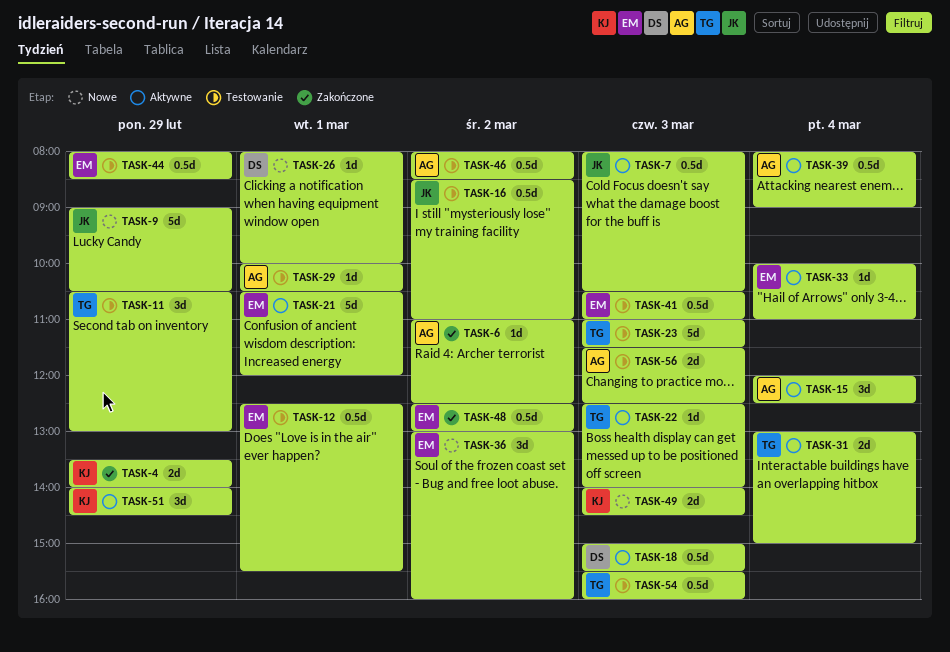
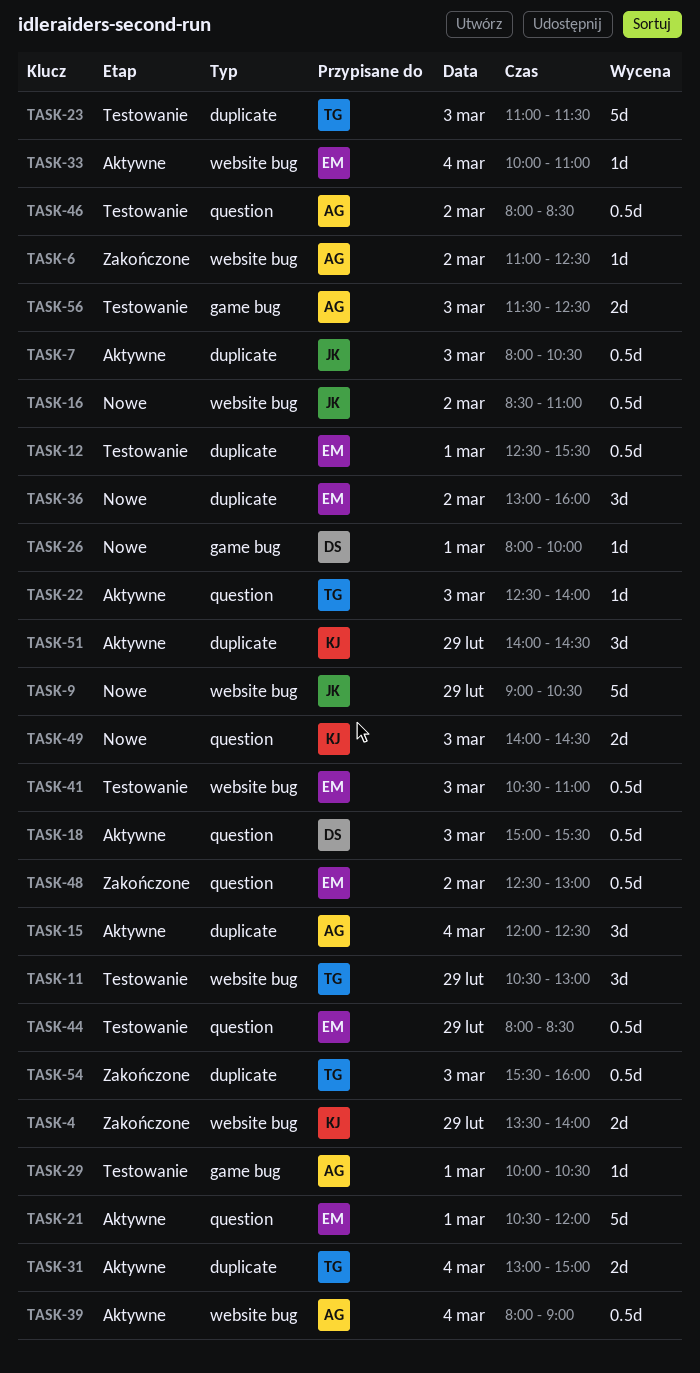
TASK-16, status: Testowanie -> Nowe
TASK-54, status: Testowanie -> Zakończone

